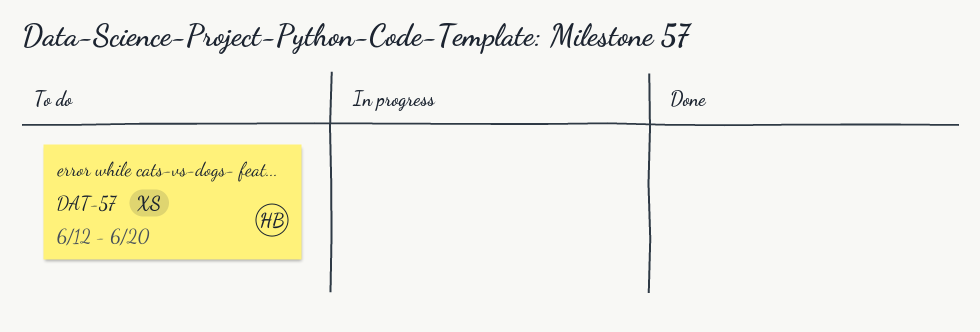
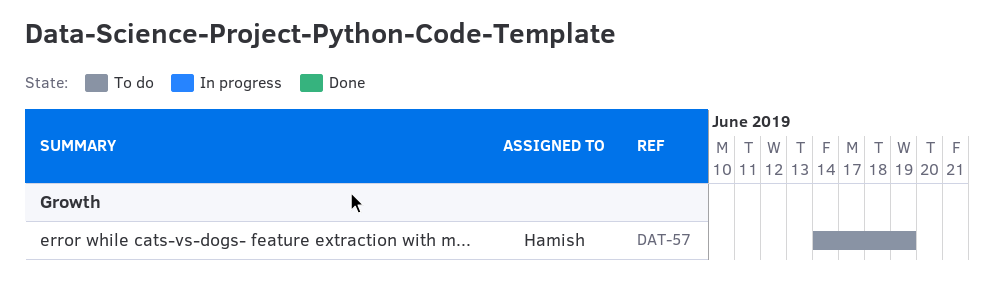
DAT-57, start: Jun 12 -> Jun 14
DAT-57, due: Jun 20 -> Jun 19

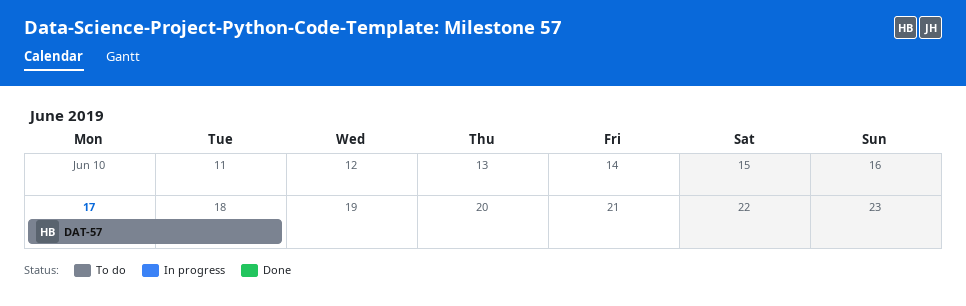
DAT-57, start: Jun 14 -> Jun 17
DAT-57, due: Jun 19 -> Jun 18

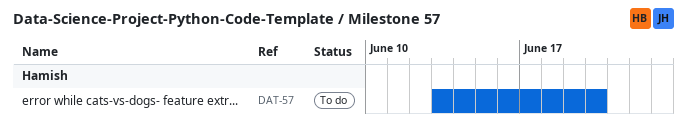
DAT-57, start: Jun 17 -> Jun 13
DAT-57, due: Jun 18 -> Jun 20

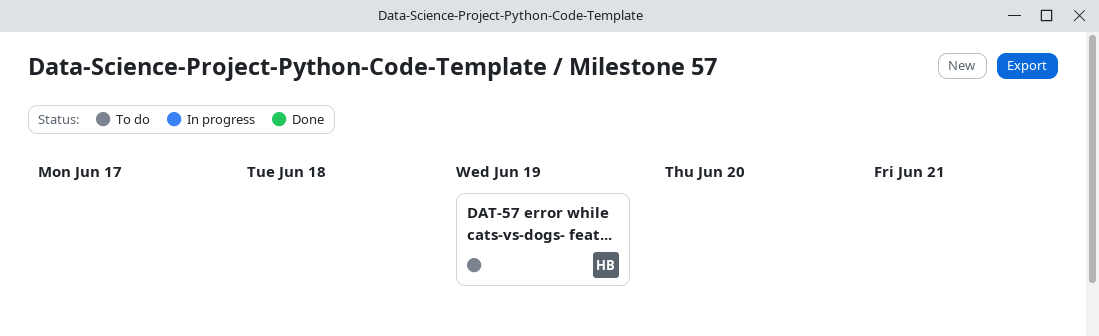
DAT-57, due: Jun 20 -> Jun 19

